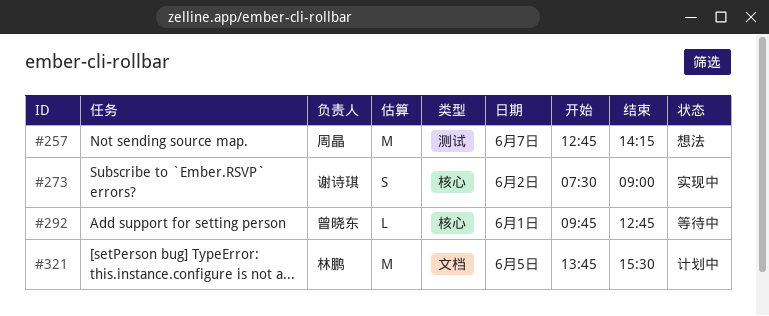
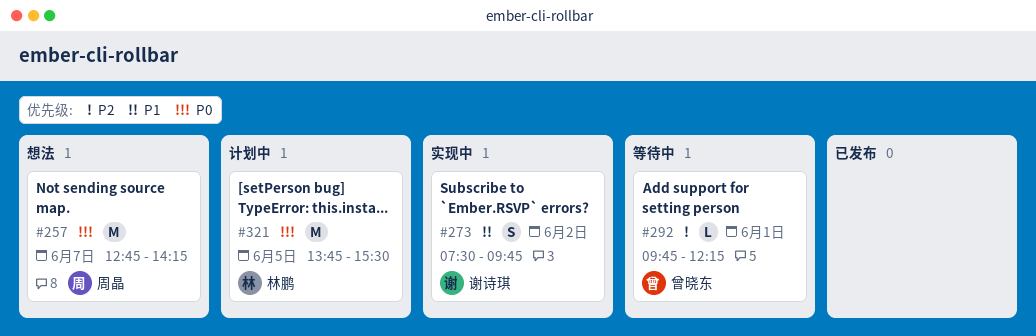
#273, ends: 09:00 -> 09:45
#292, ends: 12:45 -> 12:15

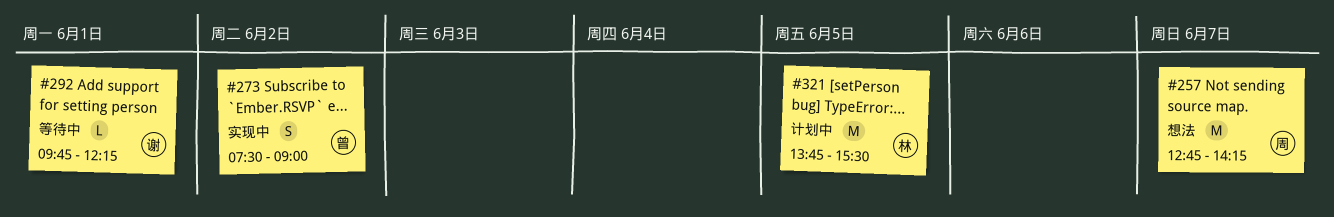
#273, owner: 谢诗琪 -> 曾晓东
#273, ends: 09:45 -> 09:00
#292, owner: 曾晓东 -> 谢诗琪

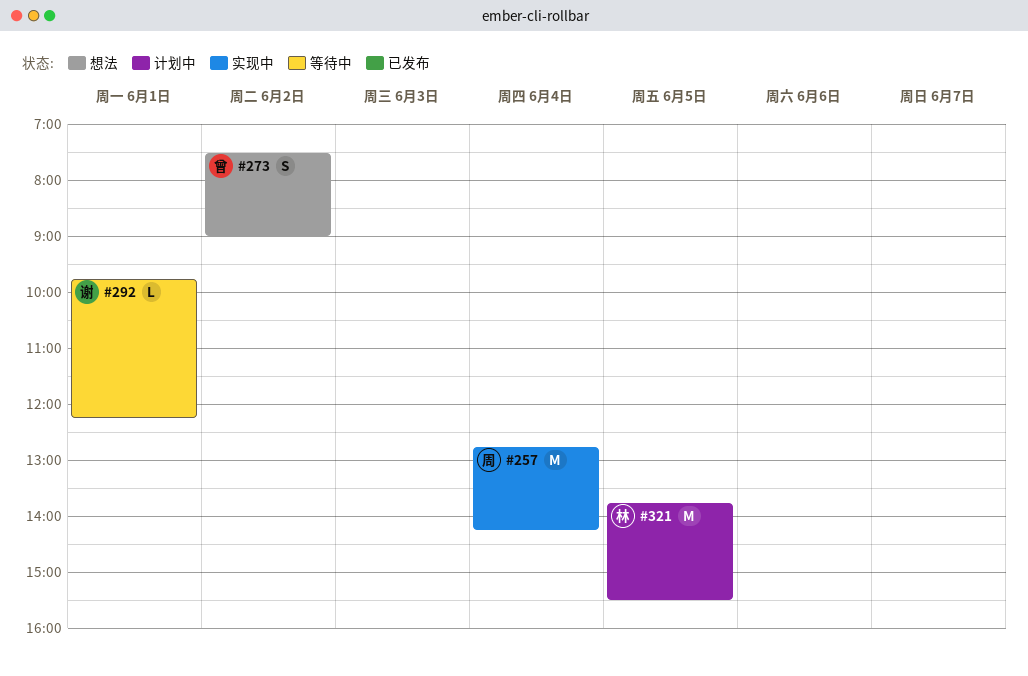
#257, status: 想法 -> 实现中
#257, day: Jun 7 -> Jun 4
#273, status: 实现中 -> 想法

